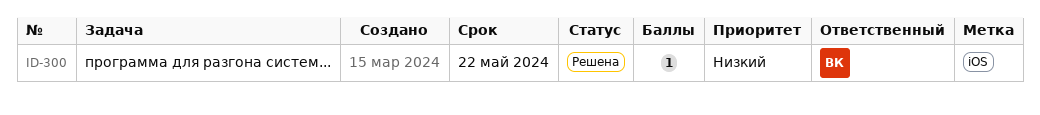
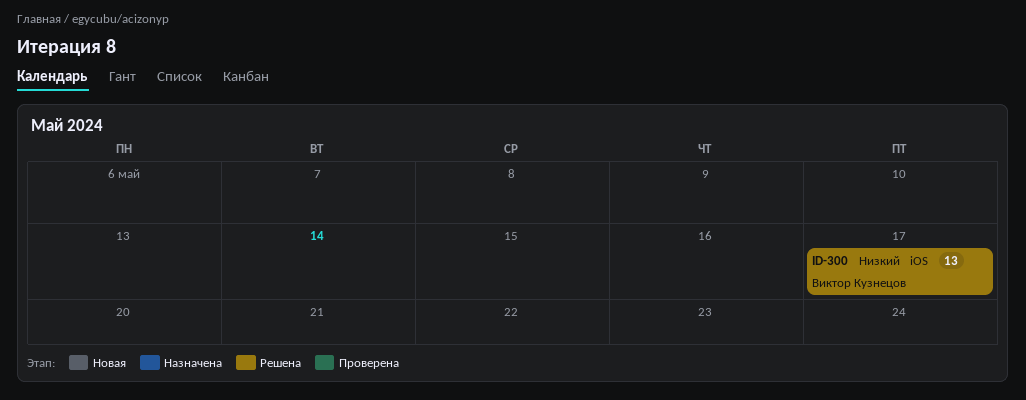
ID-300, estimate: 1 -> 13
ID-300, due: May 22 -> May 17

